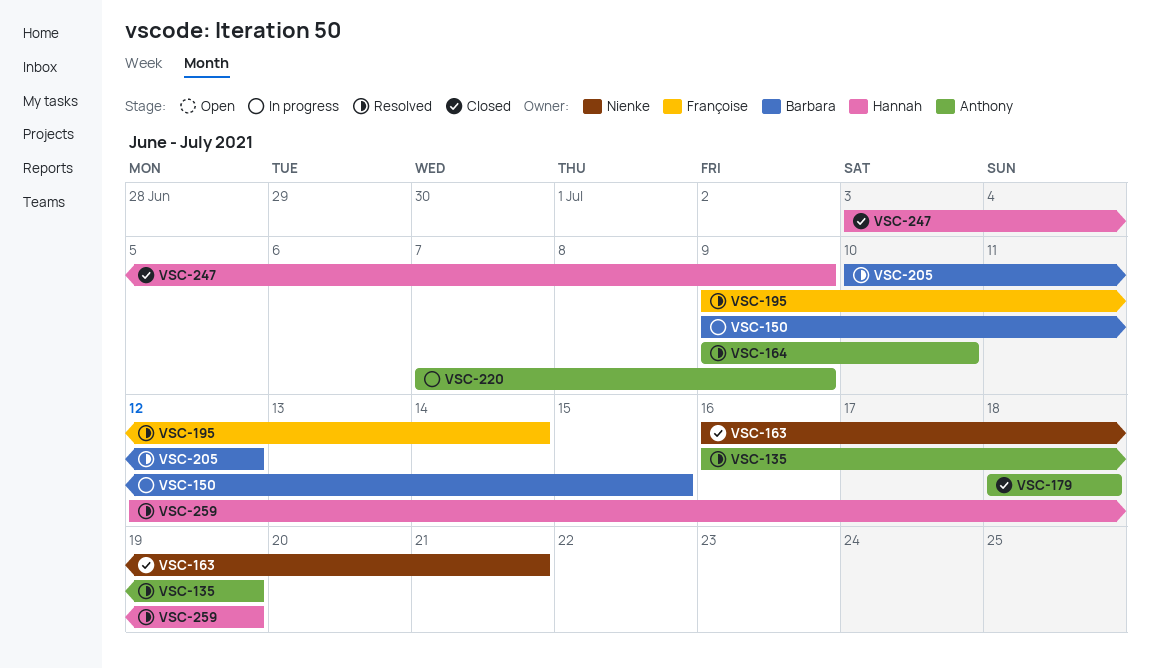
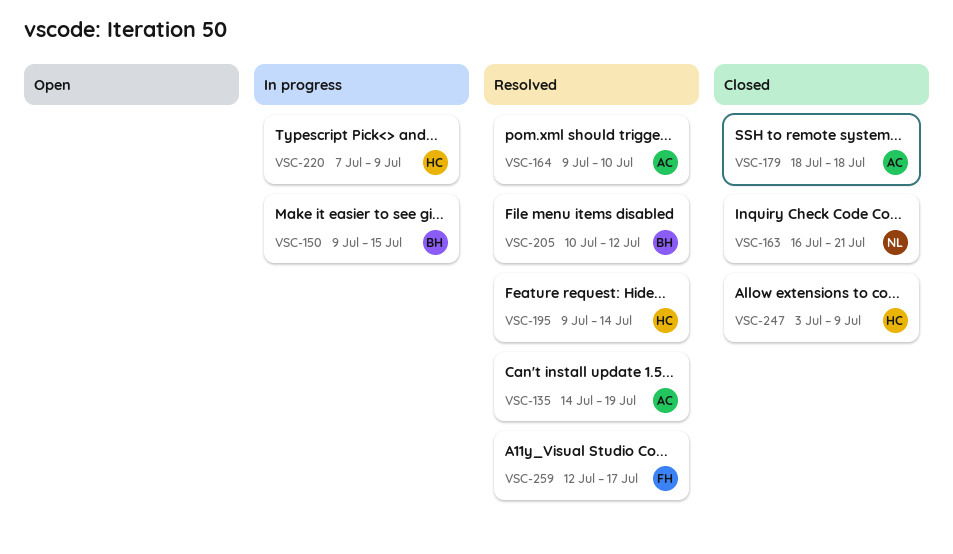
VSC-135, start: Jul 16 -> Jul 14
VSC-195, owner: Françoise -> Hannah
VSC-220, owner: Anthony -> Hannah
VSC-259, owner: Hannah -> Françoise
VSC-259, due: Jul 19 -> Jul 17

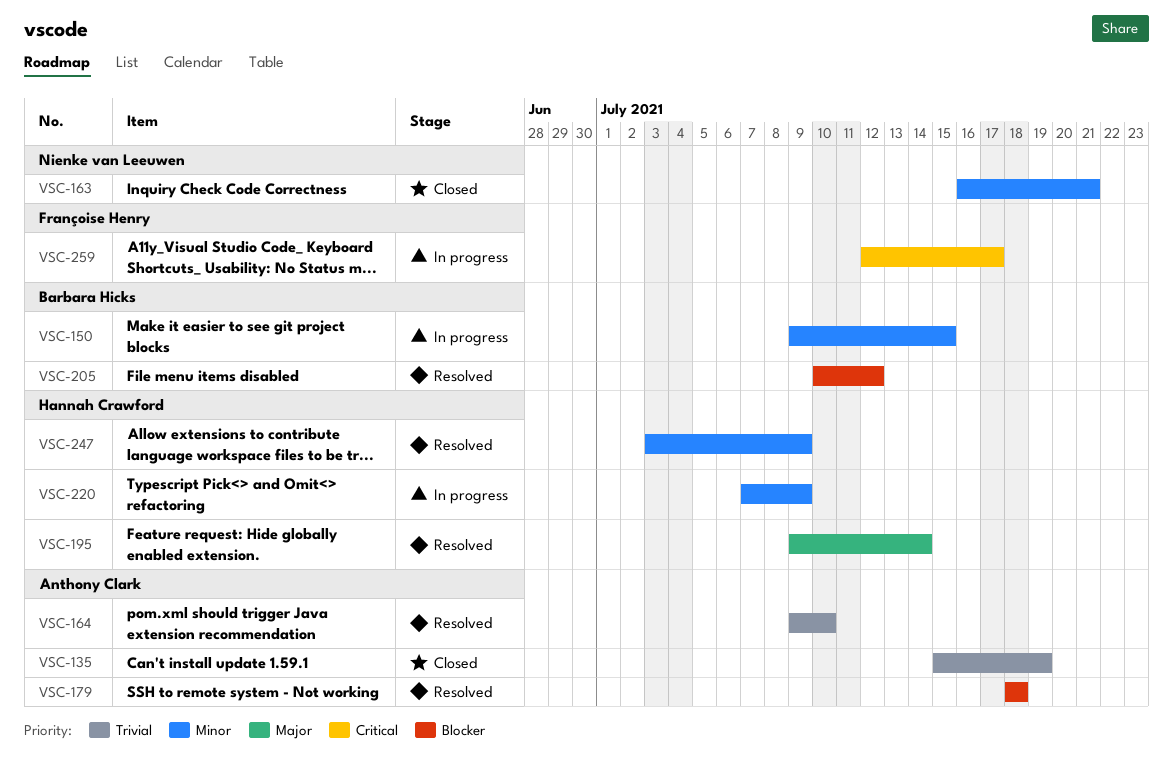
VSC-135, status: Resolved -> Closed
VSC-135, start: Jul 14 -> Jul 15
VSC-179, status: Closed -> Resolved
VSC-247, status: Closed -> Resolved
VSC-259, status: Resolved -> In progress

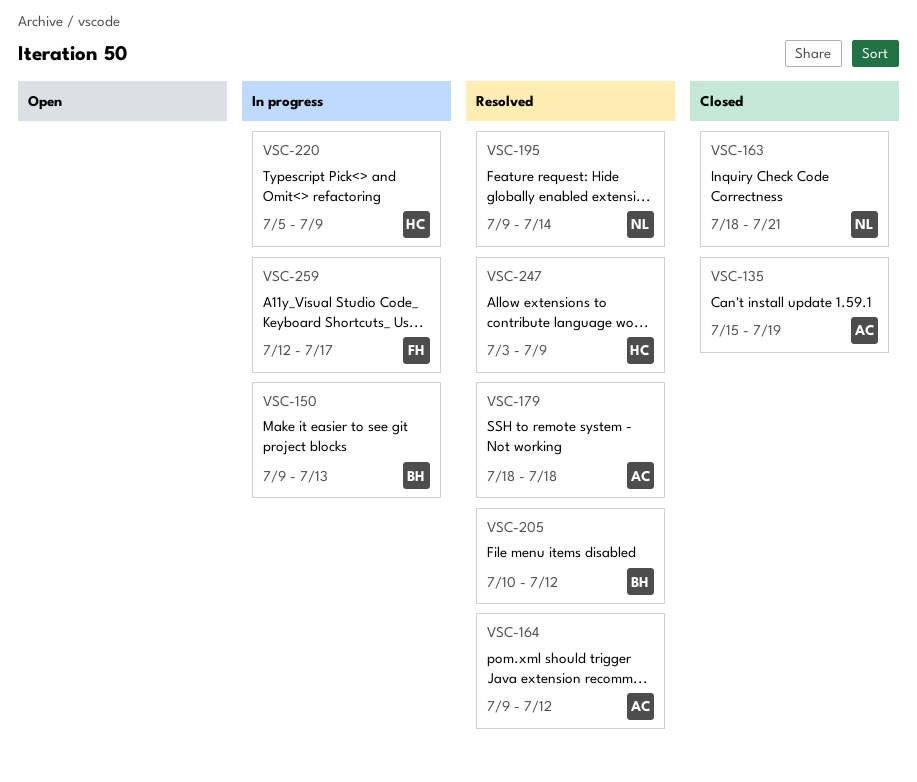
VSC-150, due: Jul 15 -> Jul 13
VSC-163, start: Jul 16 -> Jul 18
VSC-164, due: Jul 10 -> Jul 12
VSC-195, owner: Hannah Crawford -> Nienke van Leeuwen
VSC-220, start: Jul 7 -> Jul 5

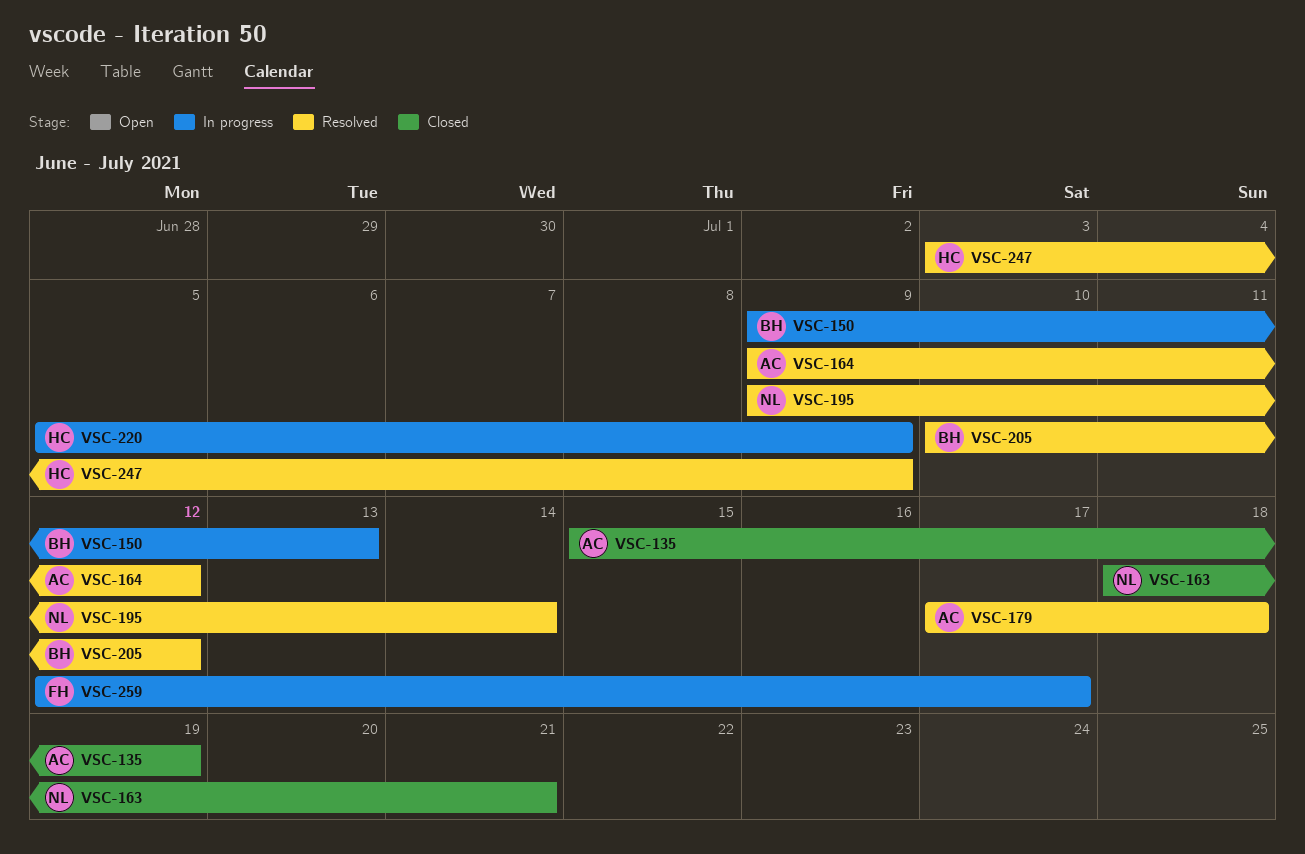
VSC-179, start: Jul 18 -> Jul 17

